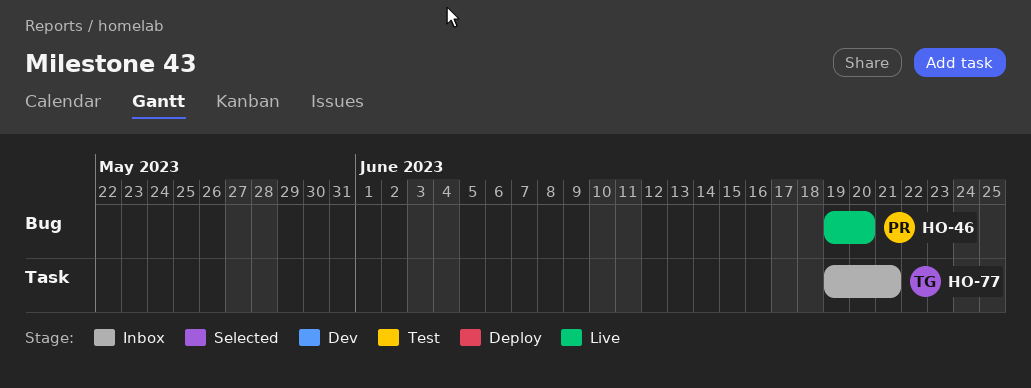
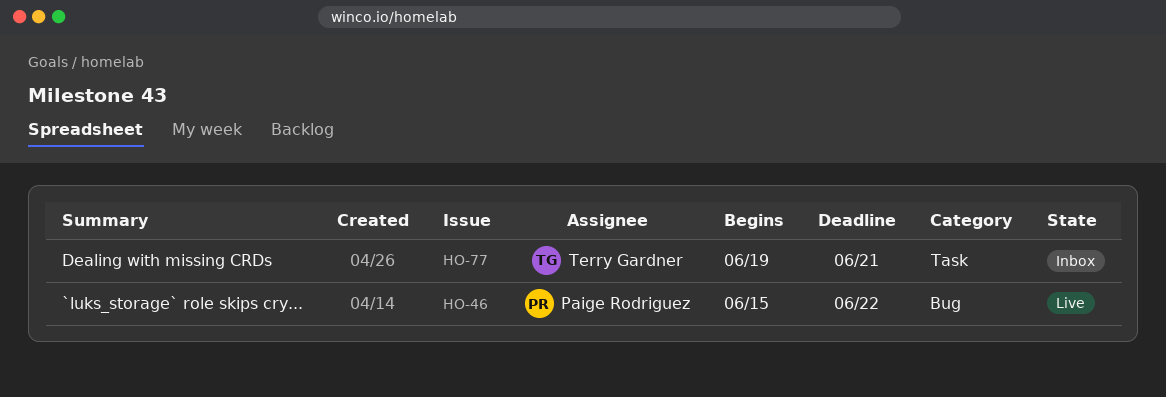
HO-46, start: Jun 19 -> Jun 15
HO-46, due: Jun 20 -> Jun 22

